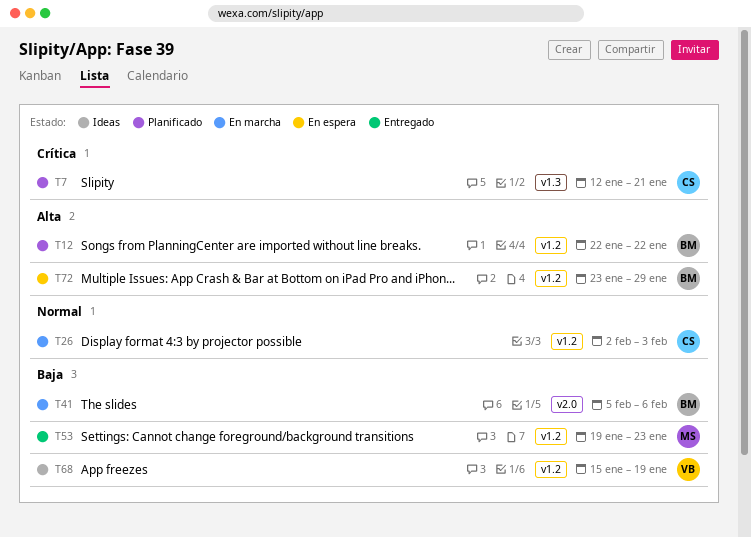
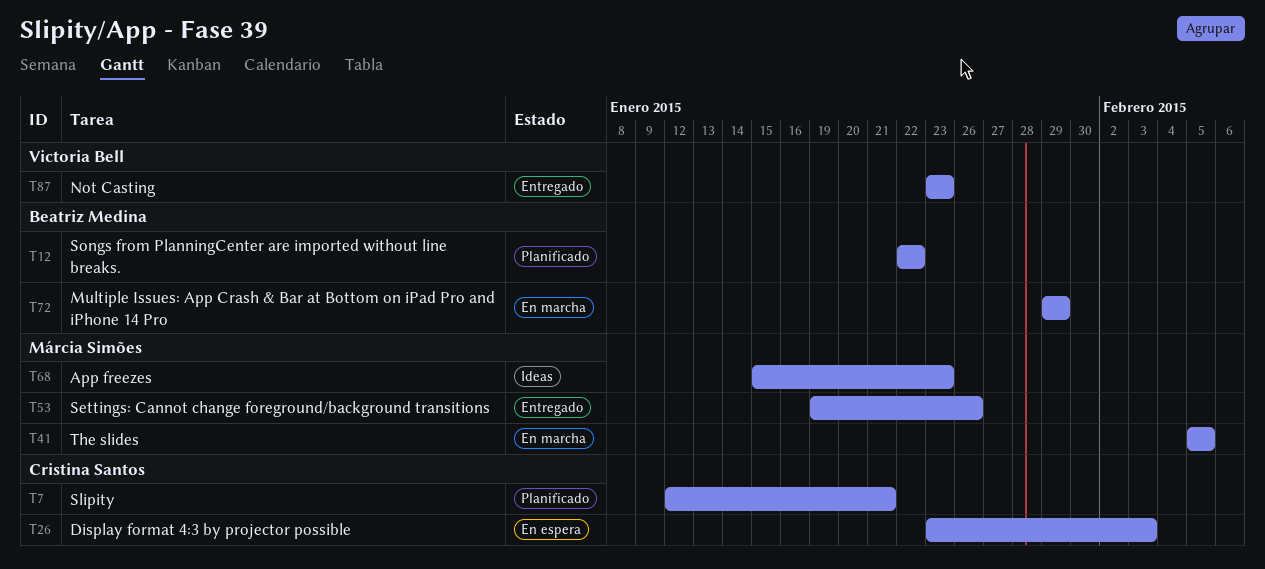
T26, status: En marcha -> En espera
T26, start: Feb 2 -> Jan 23
T41, owner: Beatriz Medina -> Márcia Simões
T41, due: Feb 6 -> Feb 5
T53, due: Jan 23 -> Jan 26
T68, owner: Victoria Bell -> Márcia Simões
T68, due: Jan 19 -> Jan 23
T72, status: En espera -> En marcha
T72, start: Jan 23 -> Jan 29
T87: none -> present

